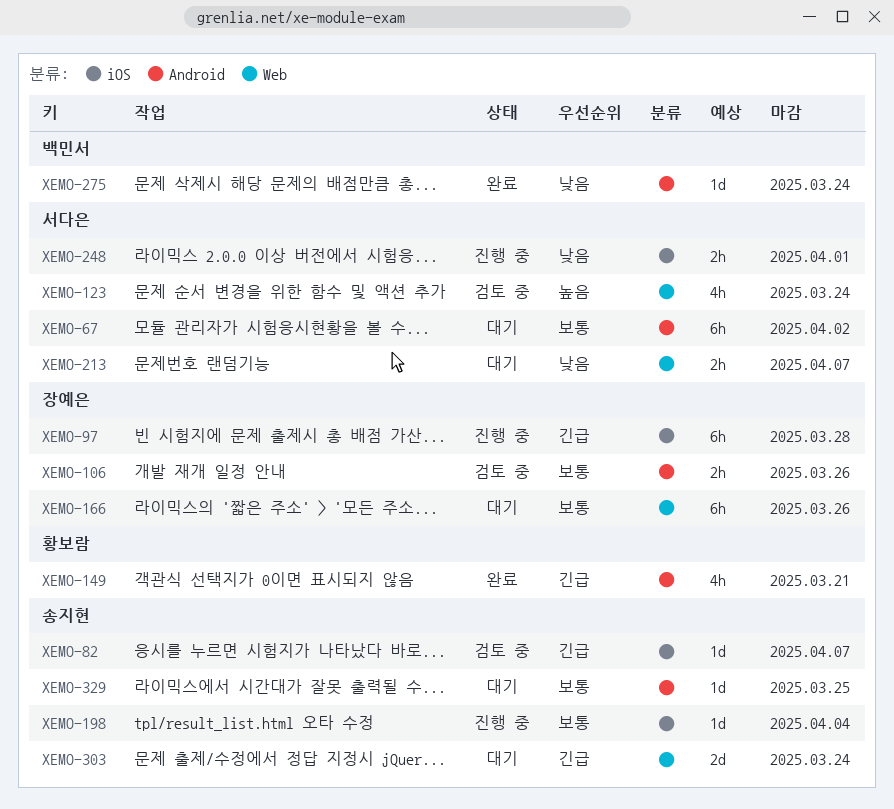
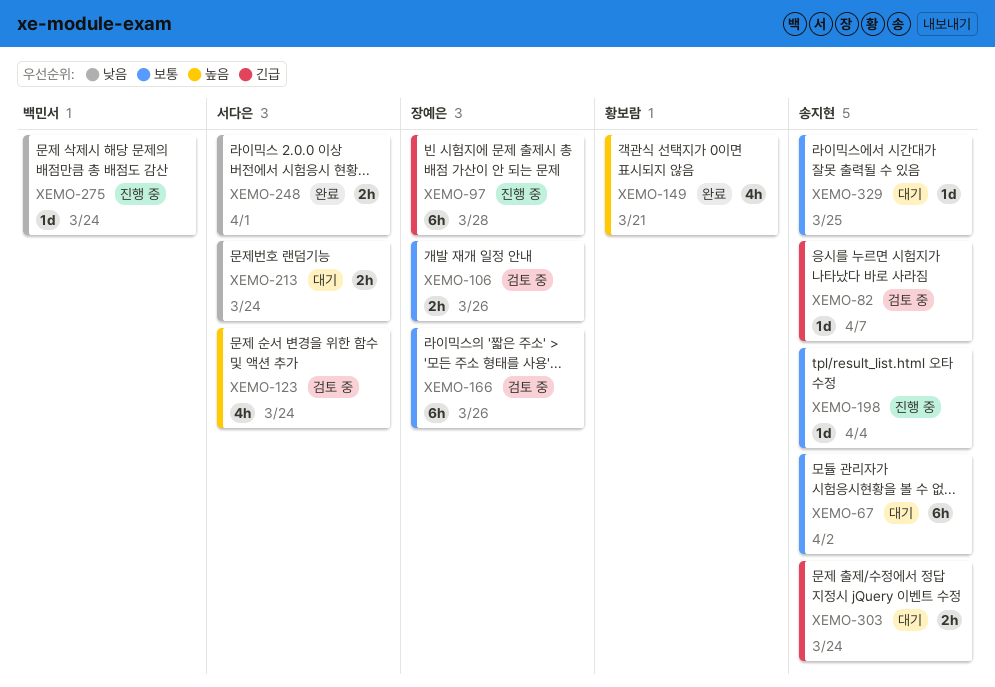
XEMO-67, owner: 서다은 -> 송지현
XEMO-149, priority: 긴급 -> 높음
XEMO-166, status: 대기 -> 검토 중
XEMO-213, due: Apr 7 -> Mar 24
XEMO-248, status: 진행 중 -> 완료
XEMO-275, status: 완료 -> 진행 중
XEMO-303, estimate: 2d -> 2h

